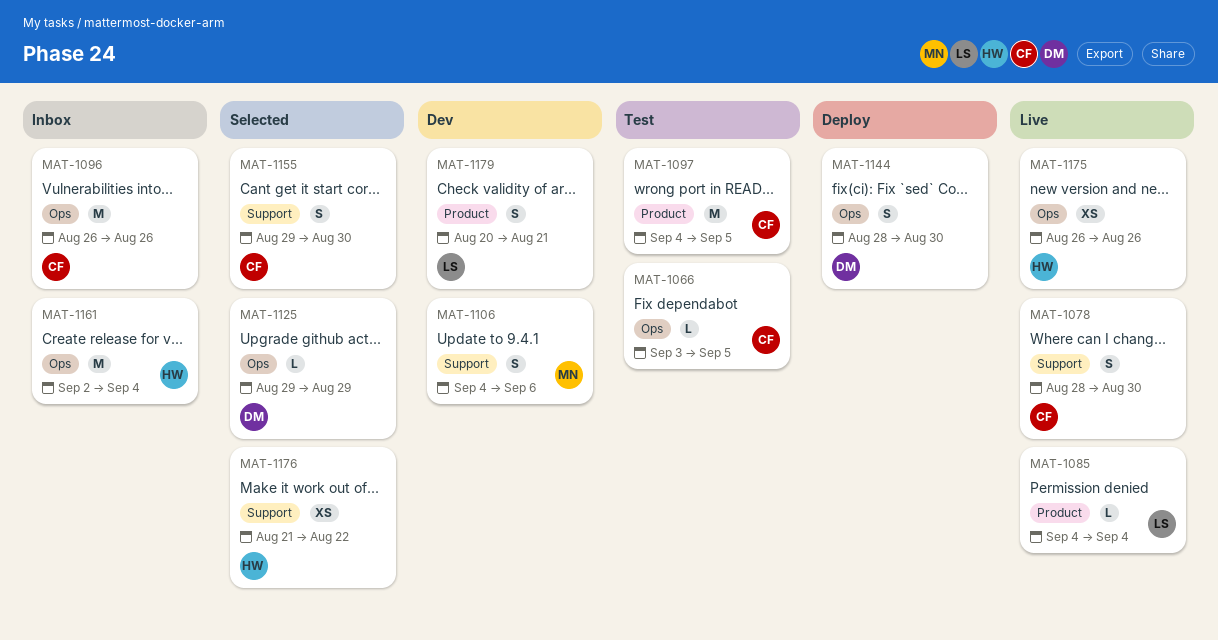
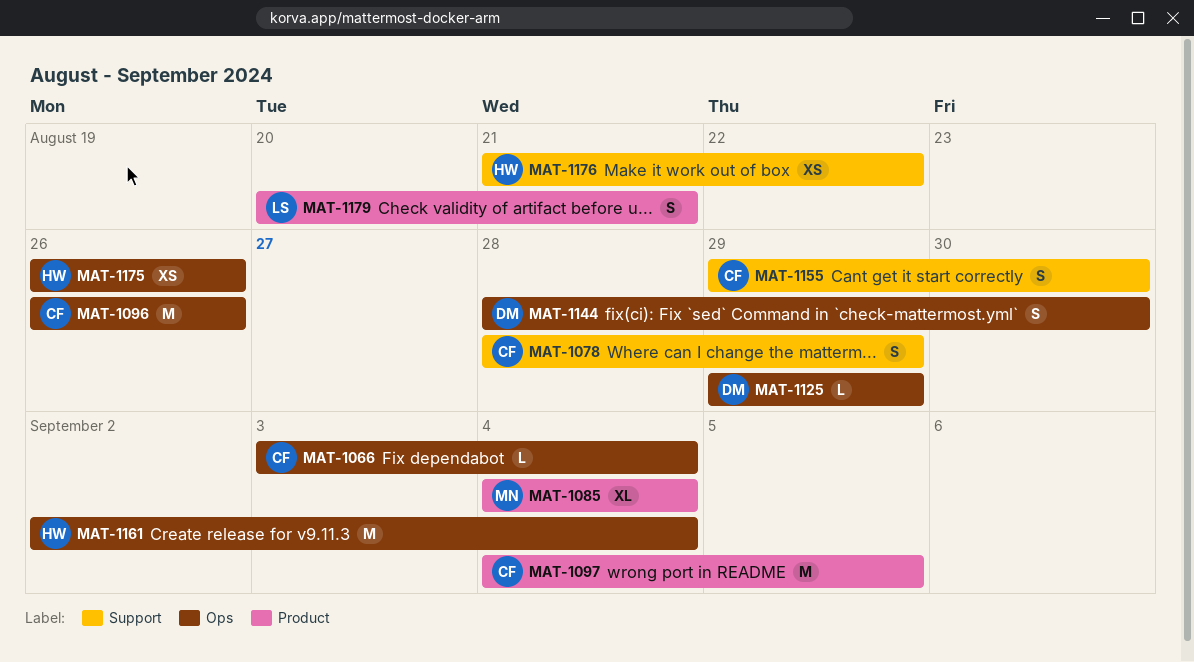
MAT-1066, due: Sep 5 -> Sep 4
MAT-1078, due: Aug 30 -> Aug 29
MAT-1085, owner: LS -> MN
MAT-1085, estimate: L -> XL
MAT-1106: present -> none

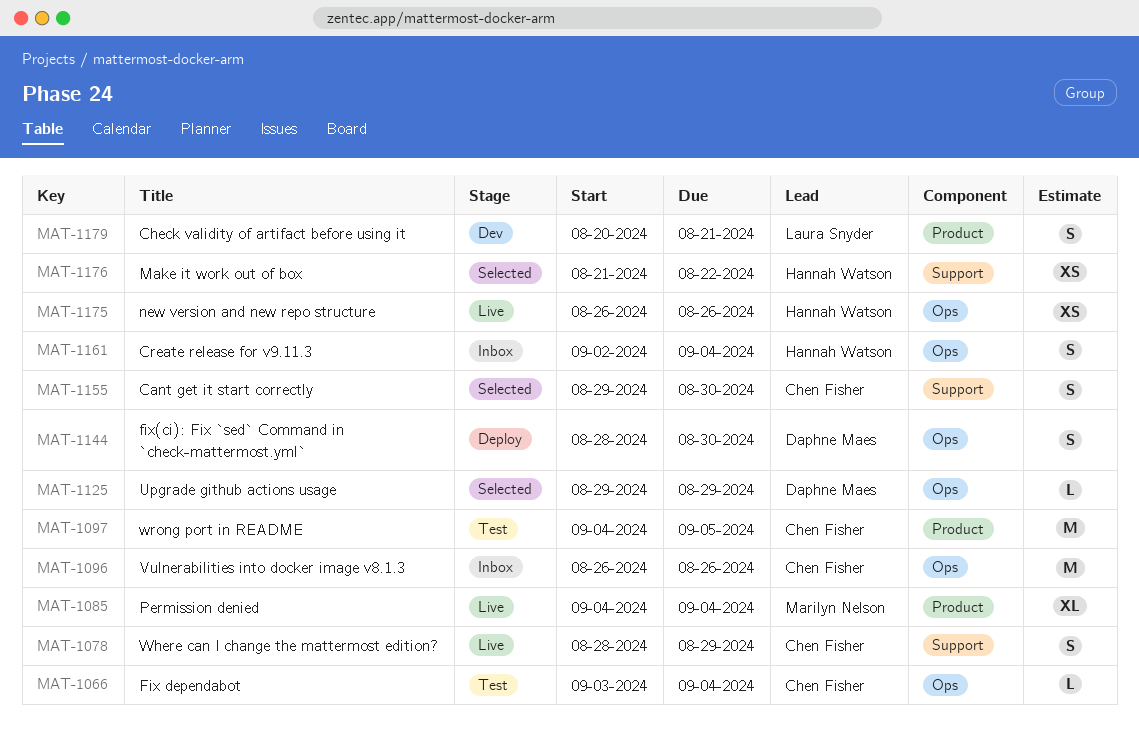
MAT-1161, estimate: M -> S

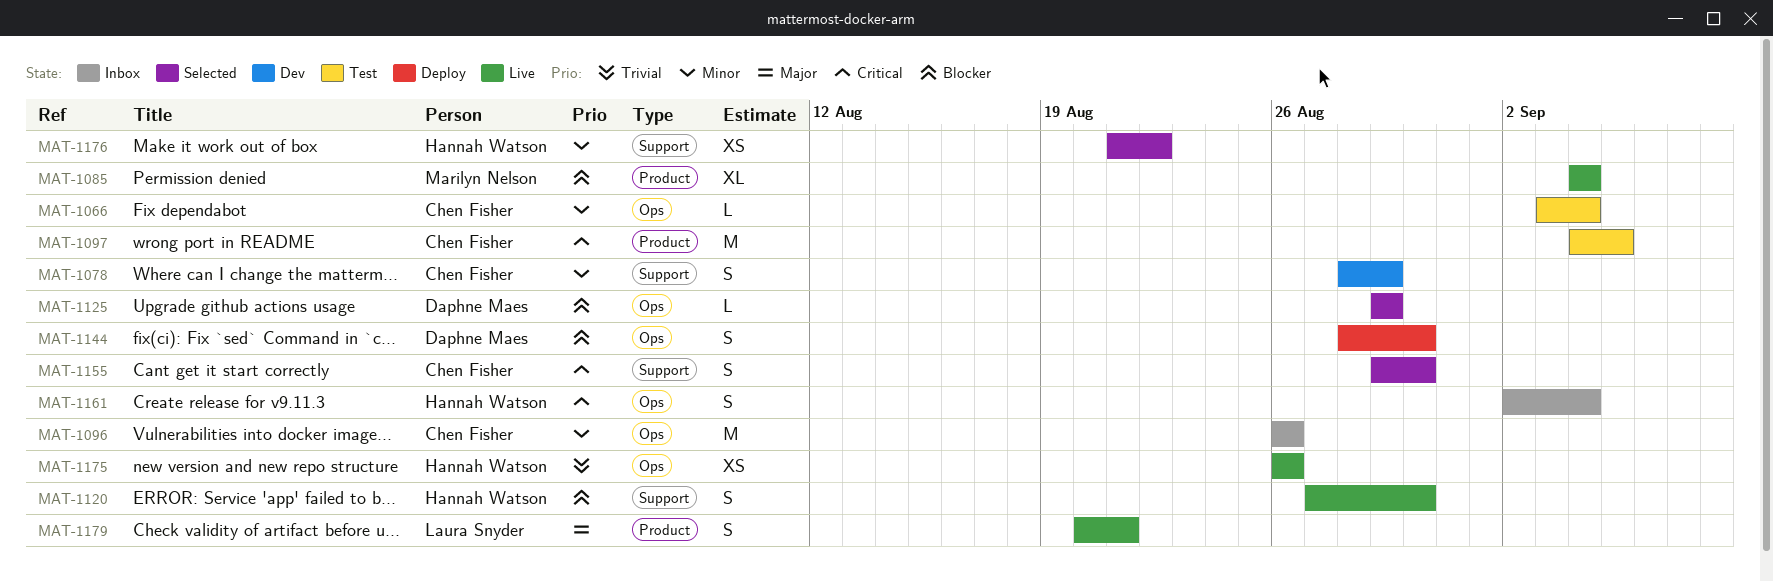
MAT-1078, status: Live -> Dev
MAT-1120: none -> present
MAT-1179, status: Dev -> Live

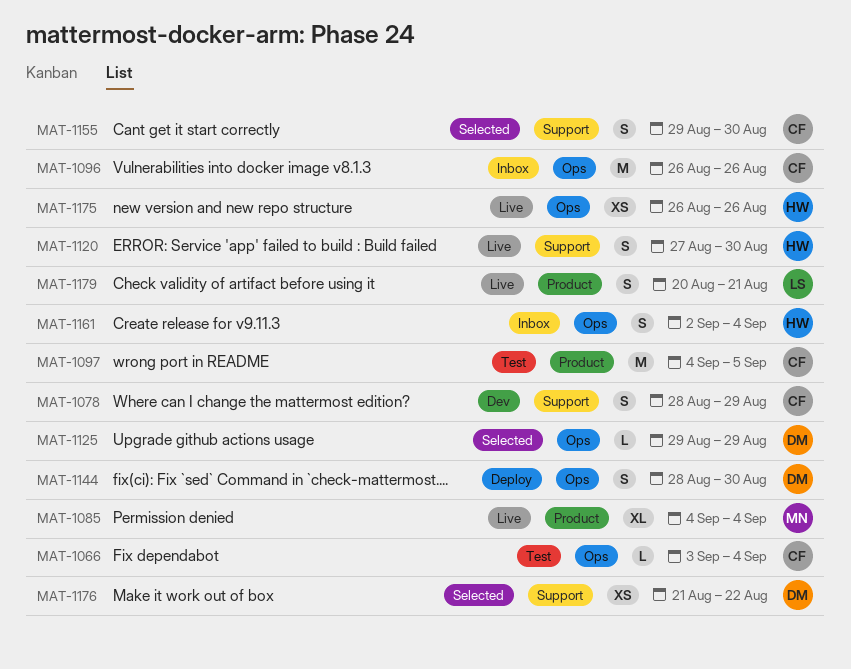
MAT-1176, owner: Hannah Watson -> Daphne Maes

